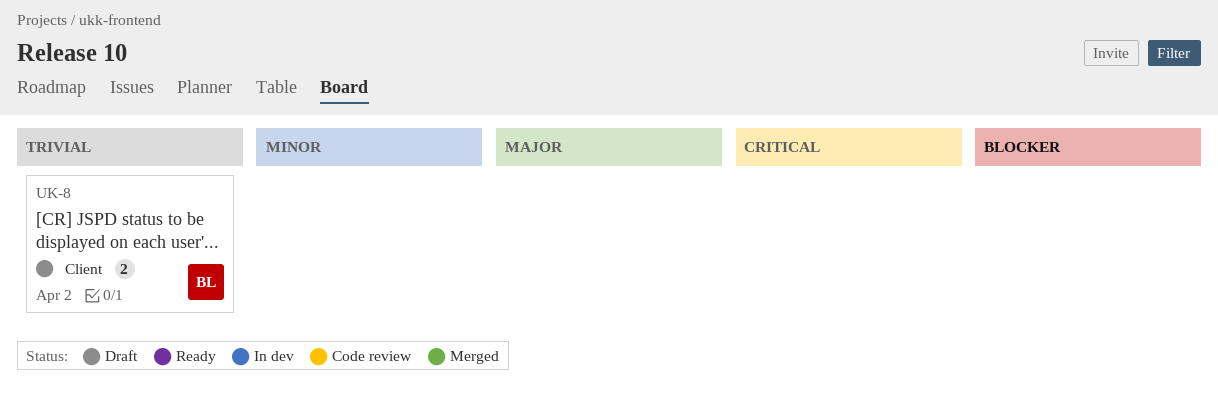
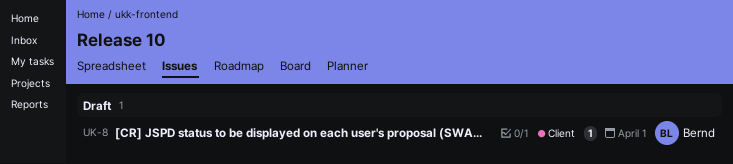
UK-8, estimate: 2 -> 1
UK-8, due: Apr 2 -> Apr 1

